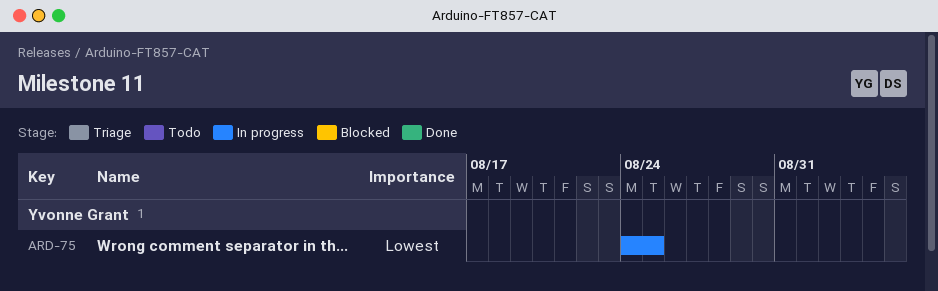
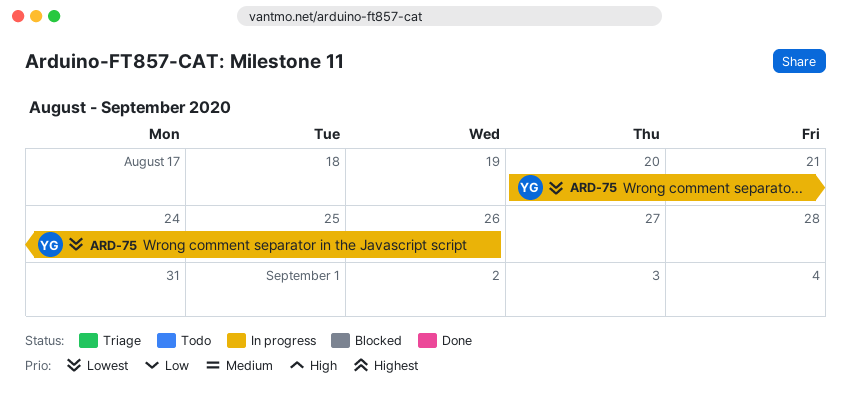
ARD-75, start: Aug 24 -> Aug 20
ARD-75, due: Aug 25 -> Aug 26

